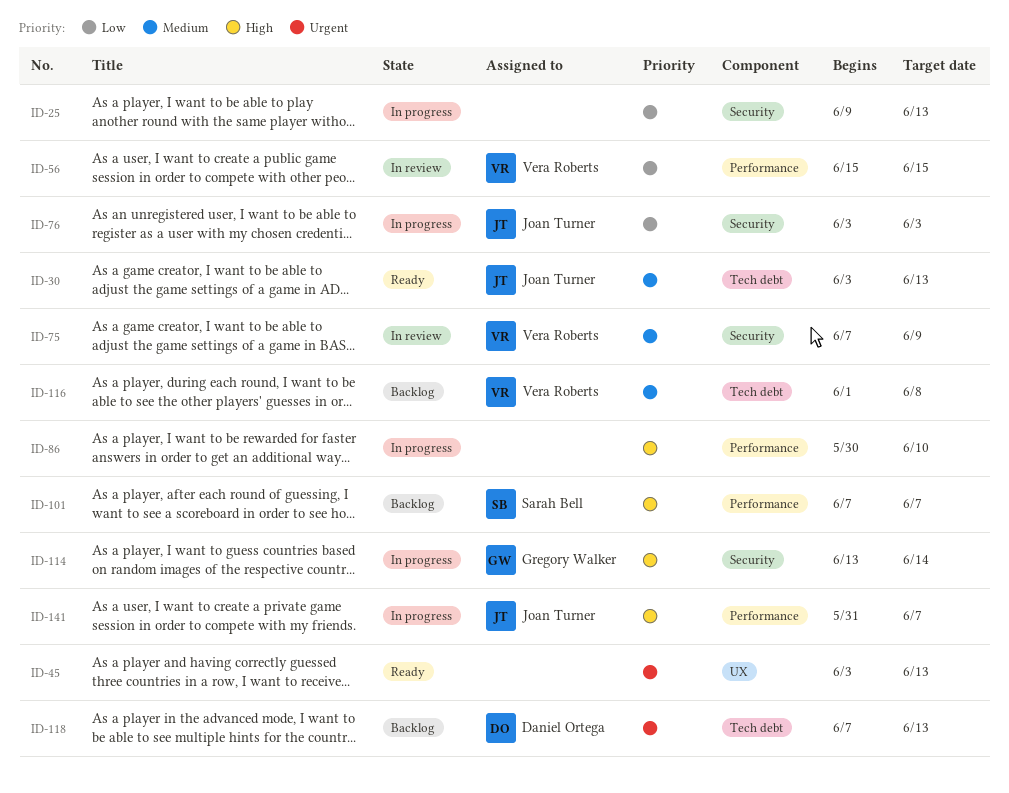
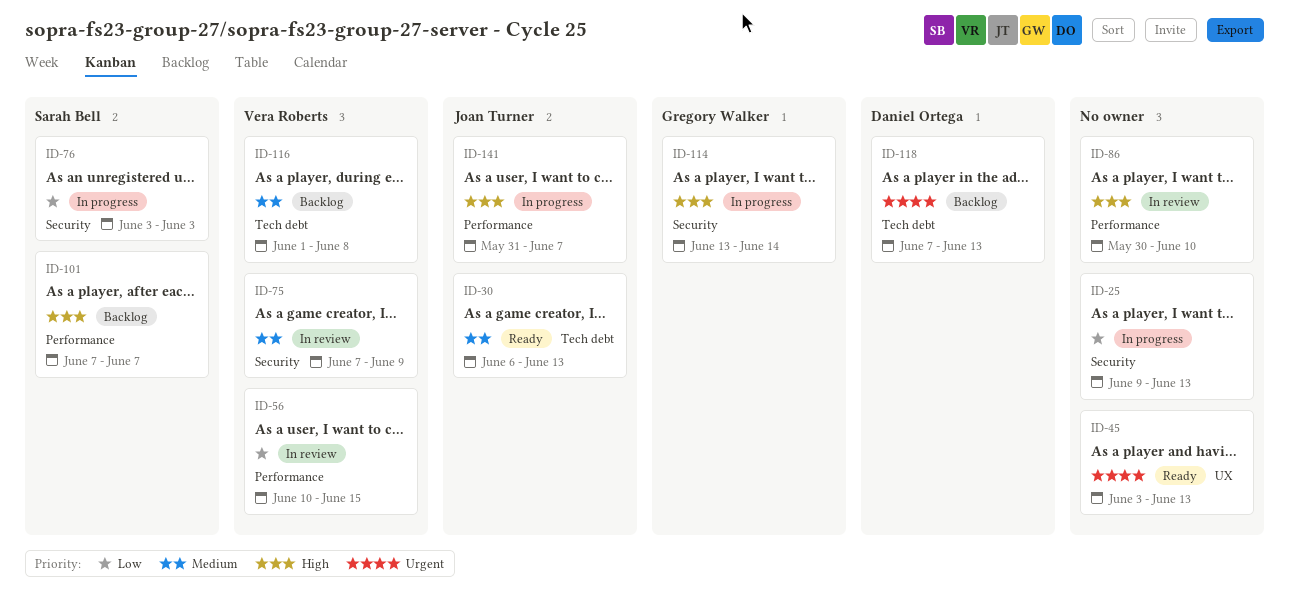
ID-30, start: Jun 3 -> Jun 6
ID-56, start: Jun 15 -> Jun 10
ID-76, owner: Joan Turner -> Sarah Bell
ID-86, status: In progress -> In review

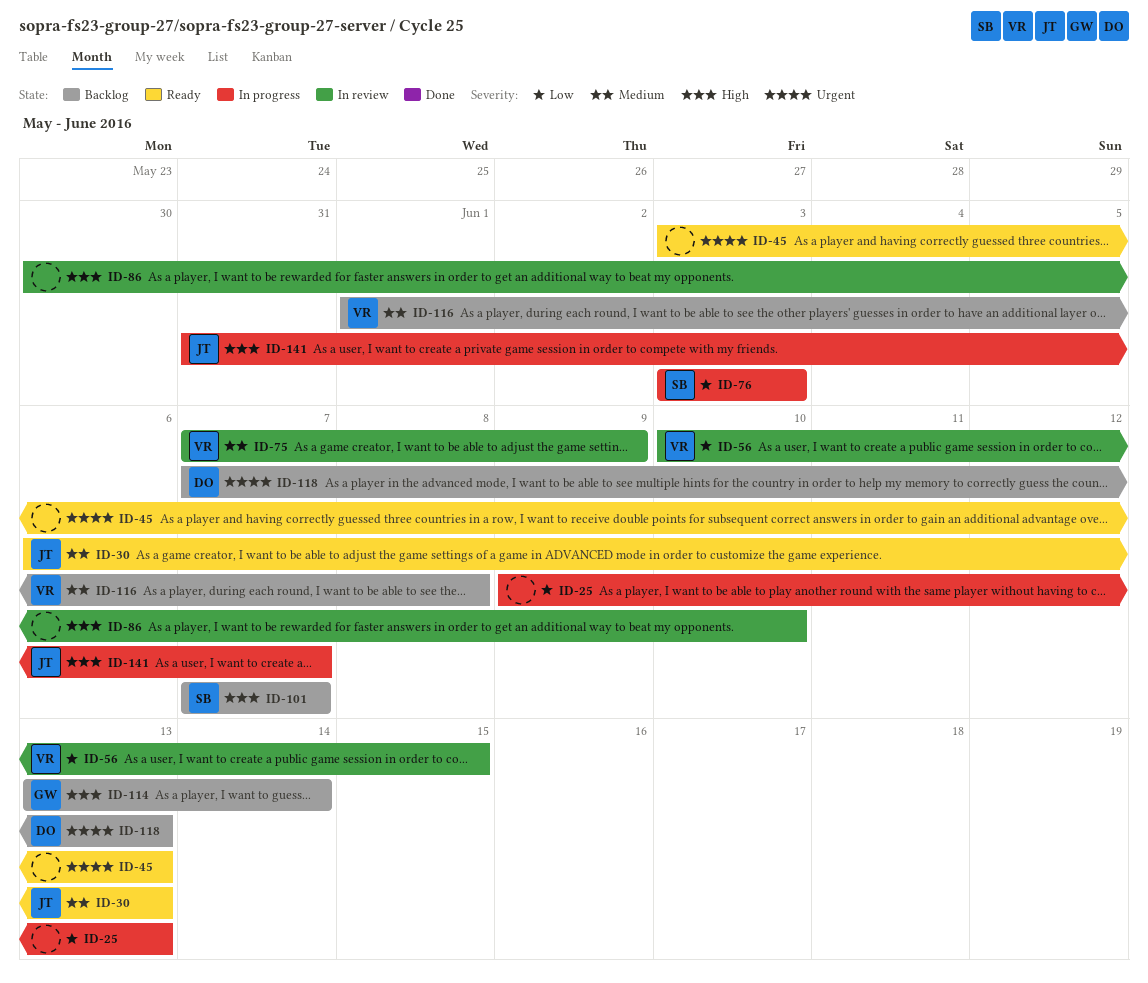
ID-114, status: In progress -> Backlog

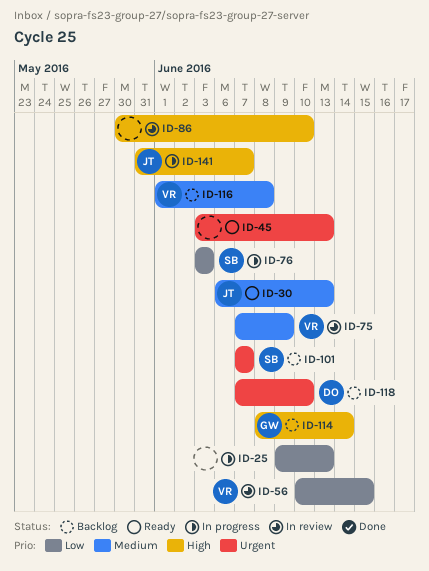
ID-101, priority: High -> Urgent
ID-114, start: Jun 13 -> Jun 8
ID-118, due: Jun 13 -> Jun 10

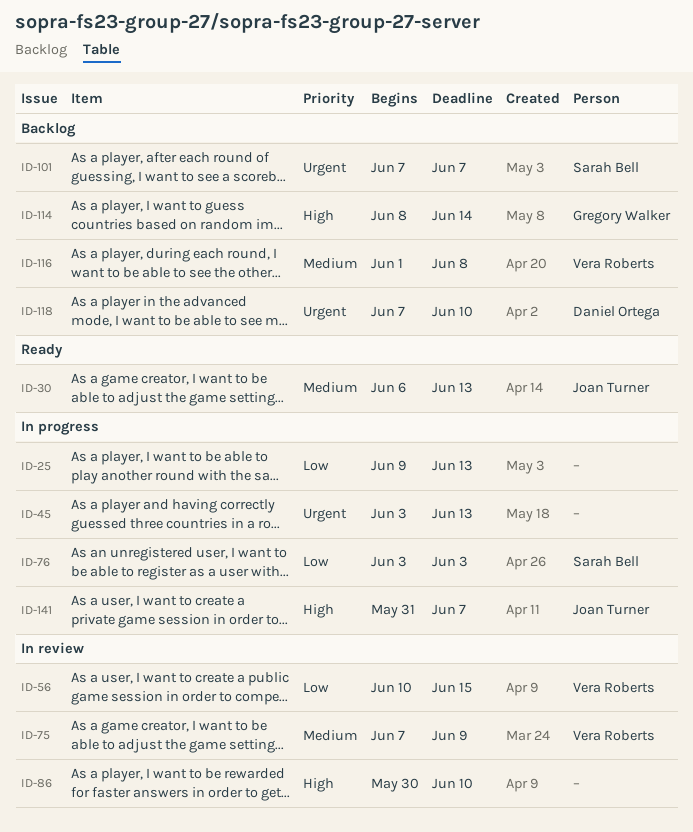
ID-45, status: Ready -> In progress

